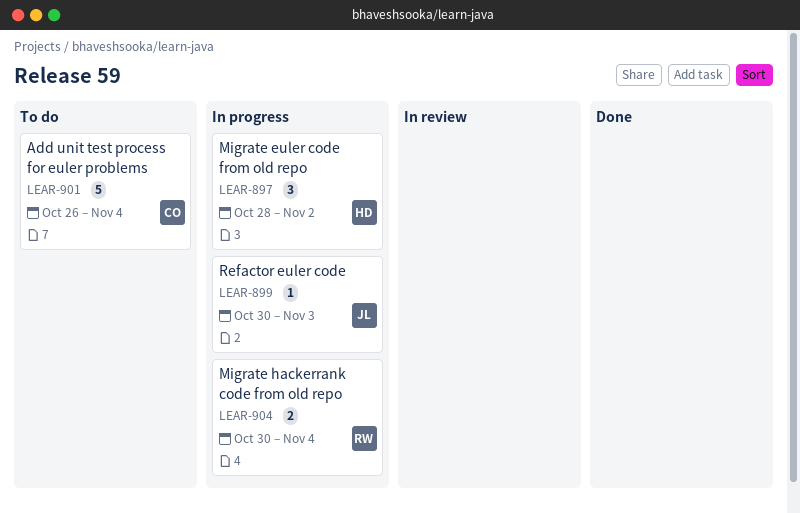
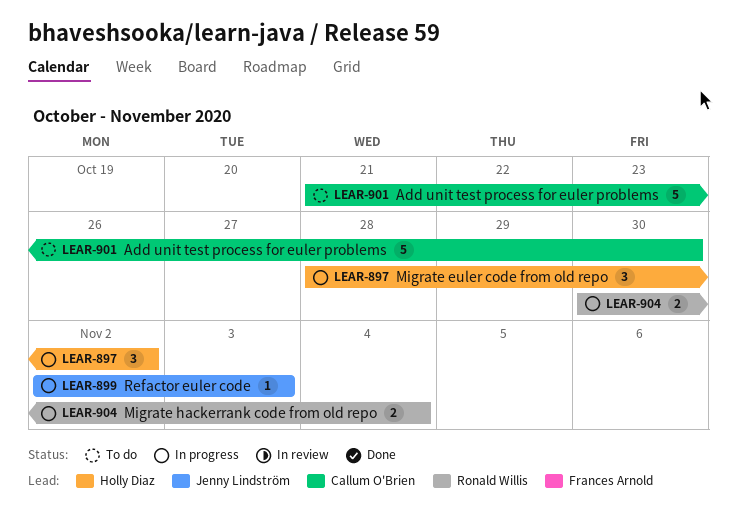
LEAR-899, start: Oct 30 -> Nov 2
LEAR-901, start: Oct 26 -> Oct 21
LEAR-901, due: Nov 4 -> Oct 30

